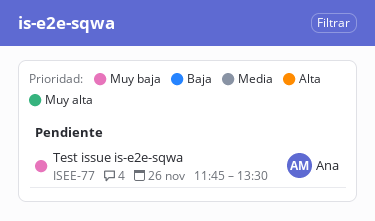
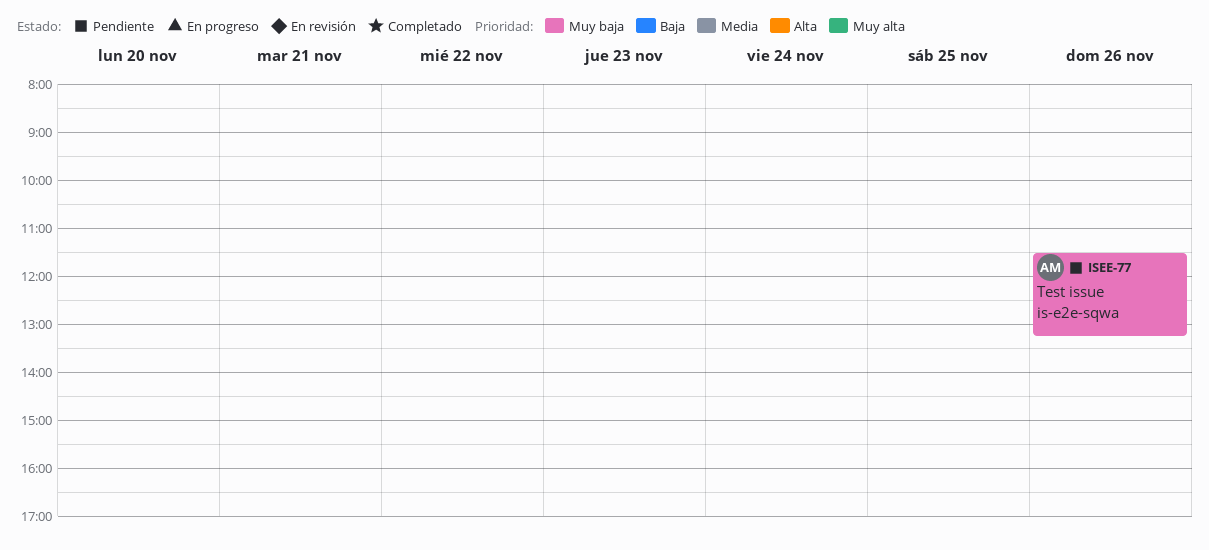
ISEE-77, begins: 11:45 -> 11:30
ISEE-77, ends: 13:30 -> 13:15

